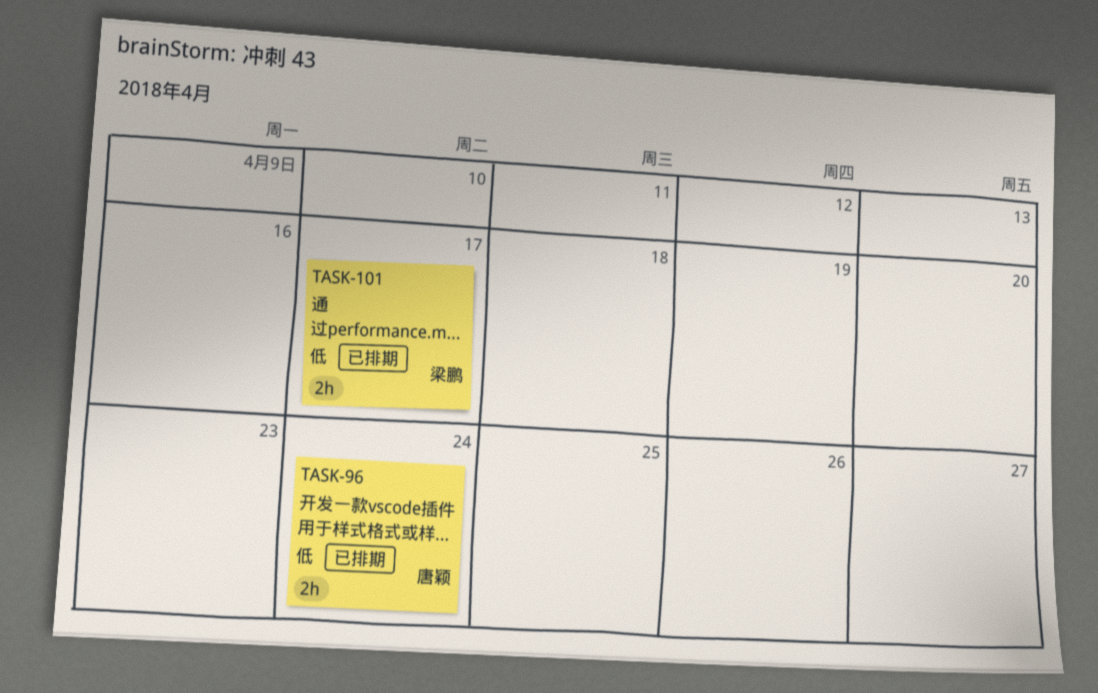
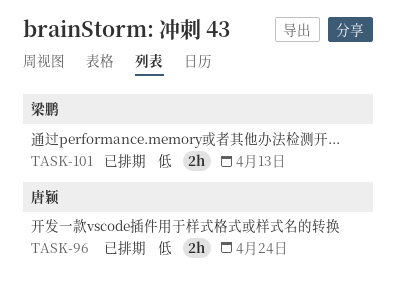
TASK-101, due: Apr 17 -> Apr 13

